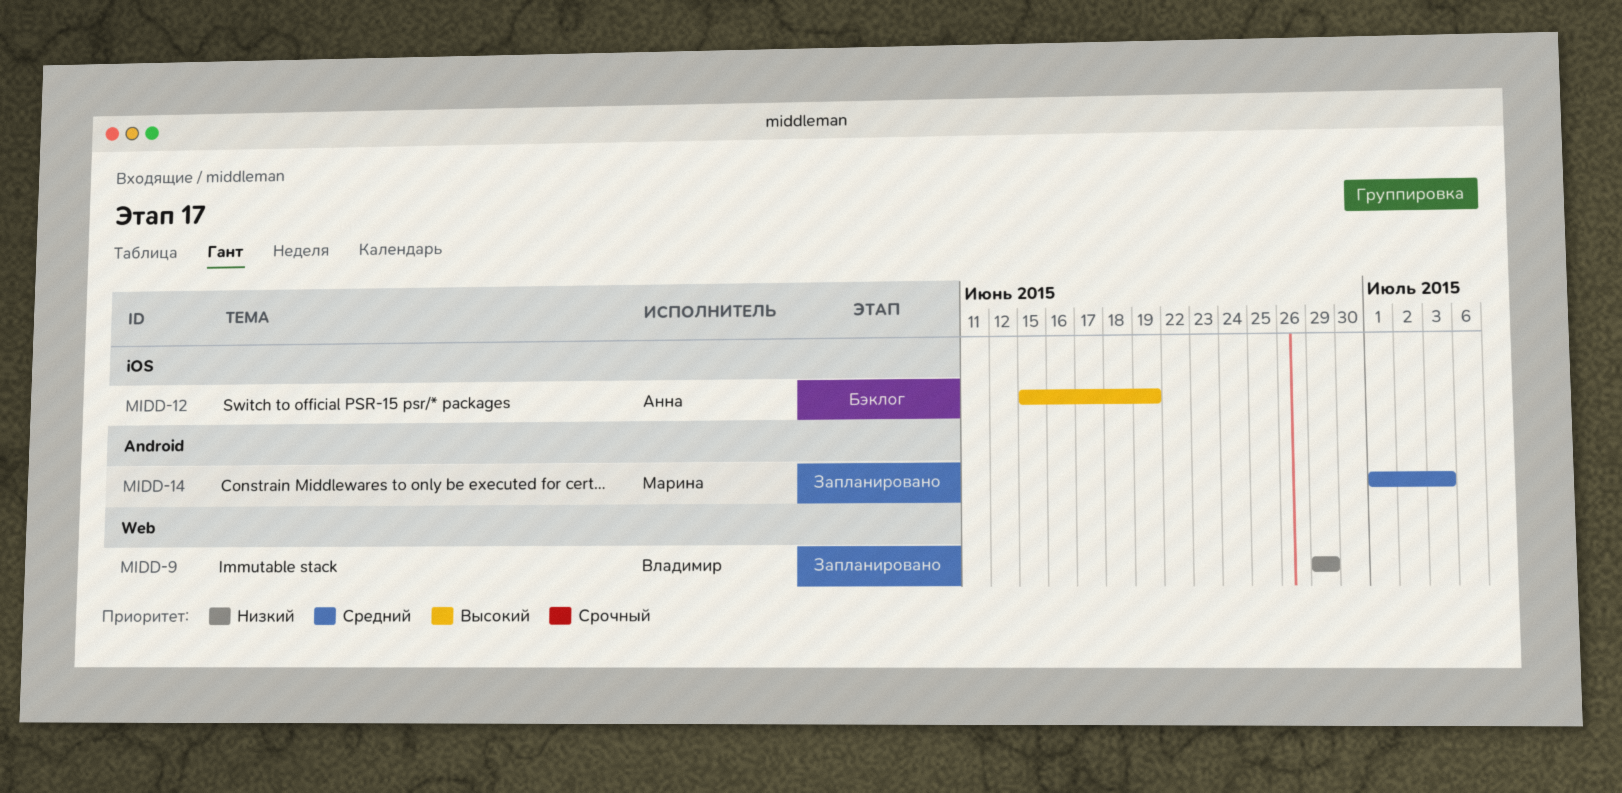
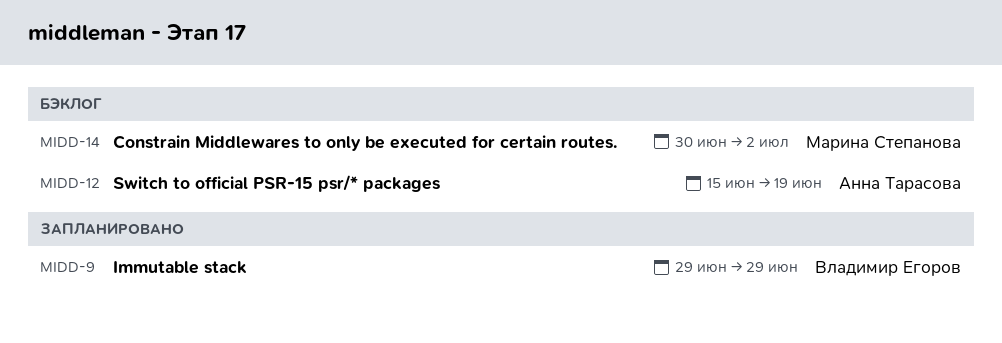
MIDD-14, status: Запланировано -> Бэклог
MIDD-14, start: Jul 1 -> Jun 30
MIDD-14, due: Jul 3 -> Jul 2

